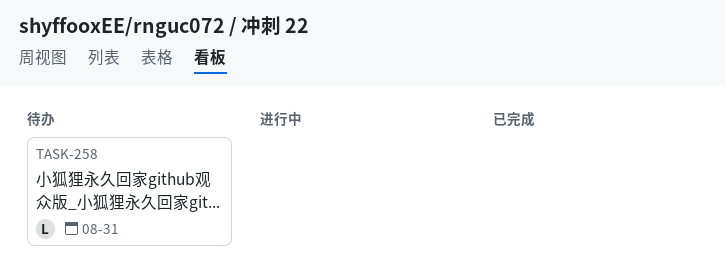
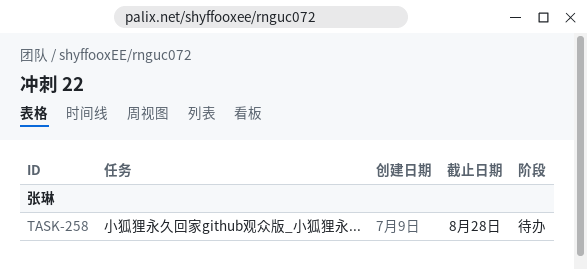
TASK-258, due: Aug 31 -> Aug 28

